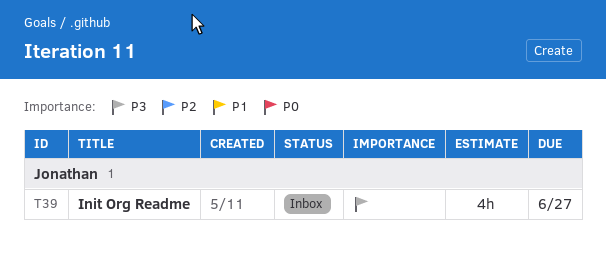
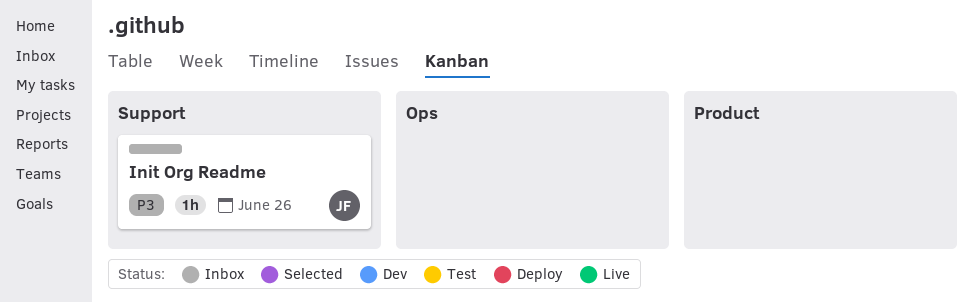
Init Org Readme, estimate: 4h -> 1h
Init Org Readme, due: Jun 27 -> Jun 26

